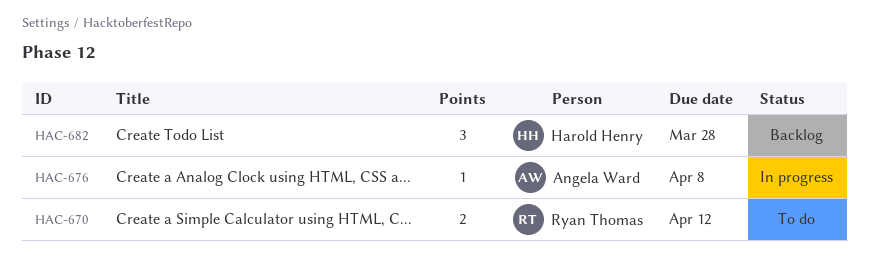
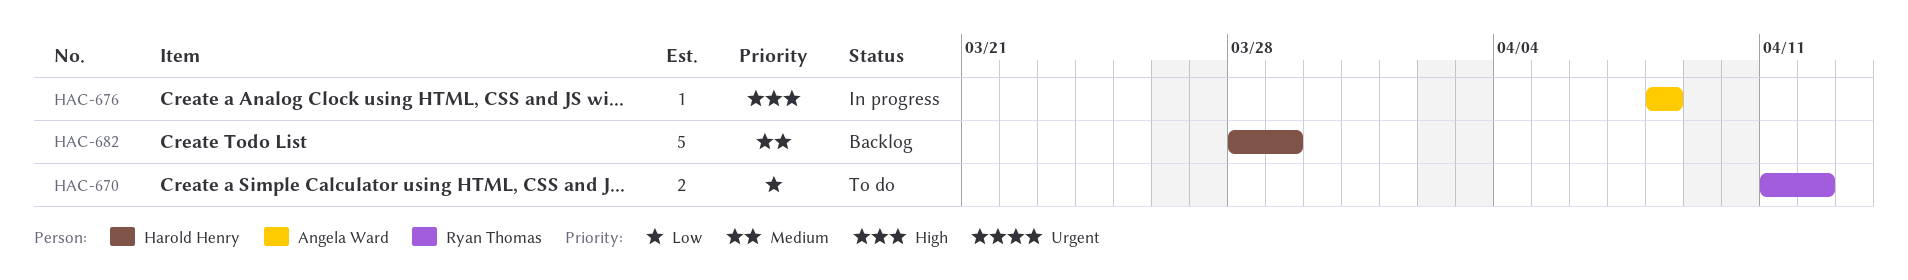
HAC-682, estimate: 3 -> 5
HAC-682, due: Mar 28 -> Mar 29

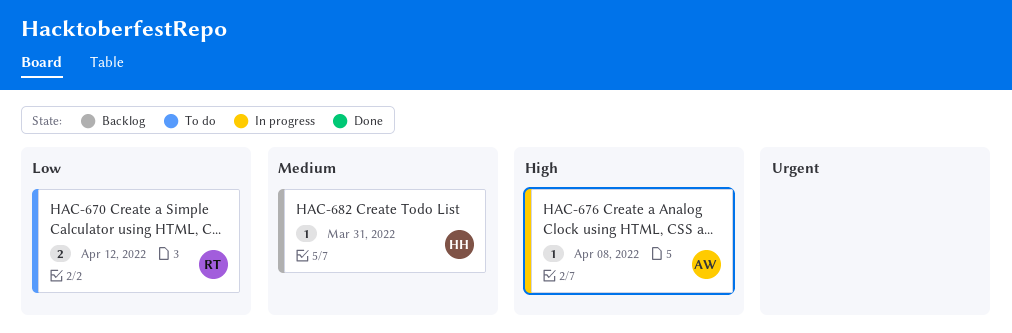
HAC-682, estimate: 5 -> 1
HAC-682, due: Mar 29 -> Mar 31

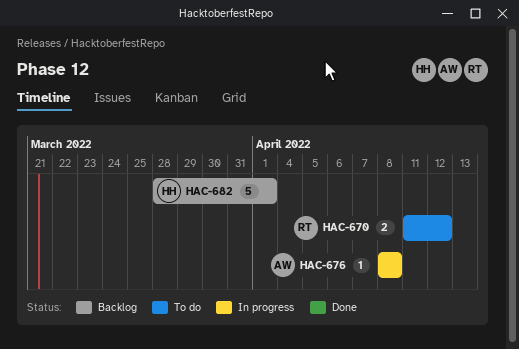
HAC-682, estimate: 1 -> 5
HAC-682, due: Mar 31 -> Apr 1

